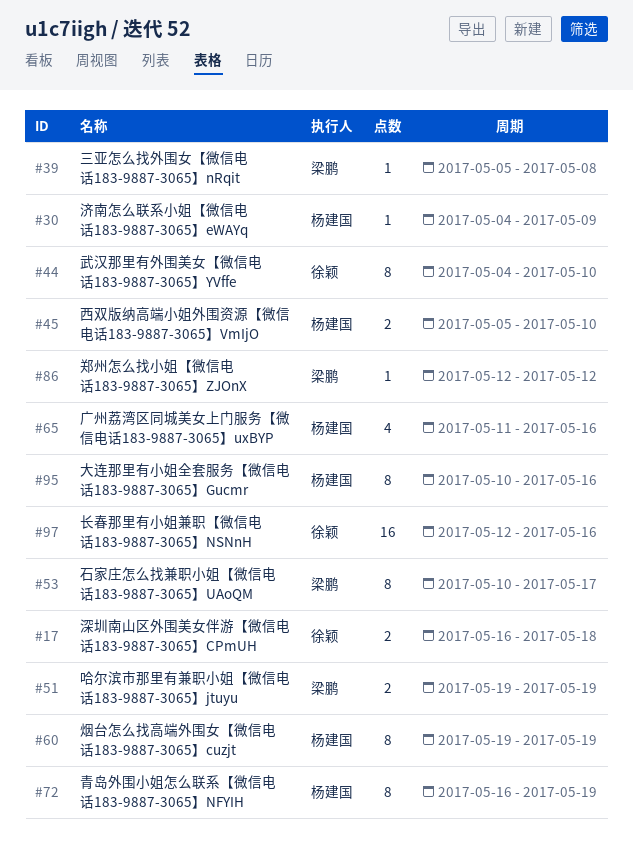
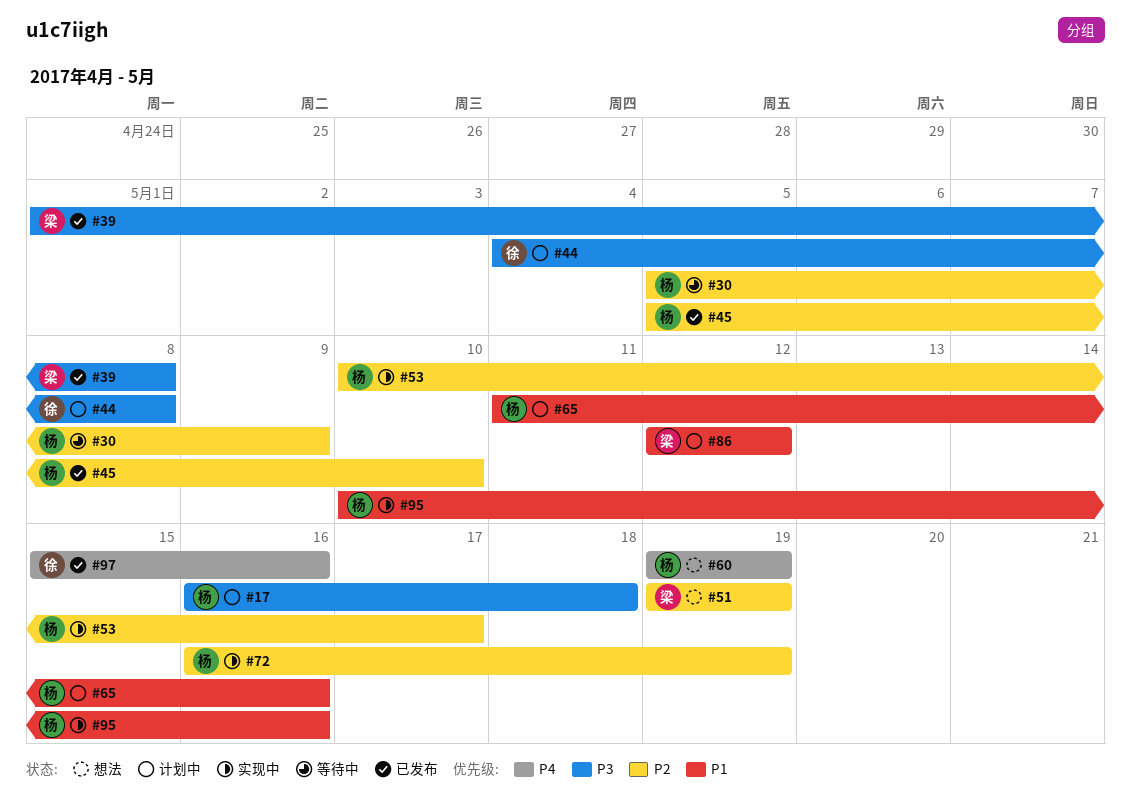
#17, owner: 徐颖 -> 杨建国
#30, start: May 4 -> May 5
#39, start: May 5 -> May 1
#44, due: May 10 -> May 8
#53, owner: 梁鹏 -> 杨建国
#97, start: May 12 -> May 15

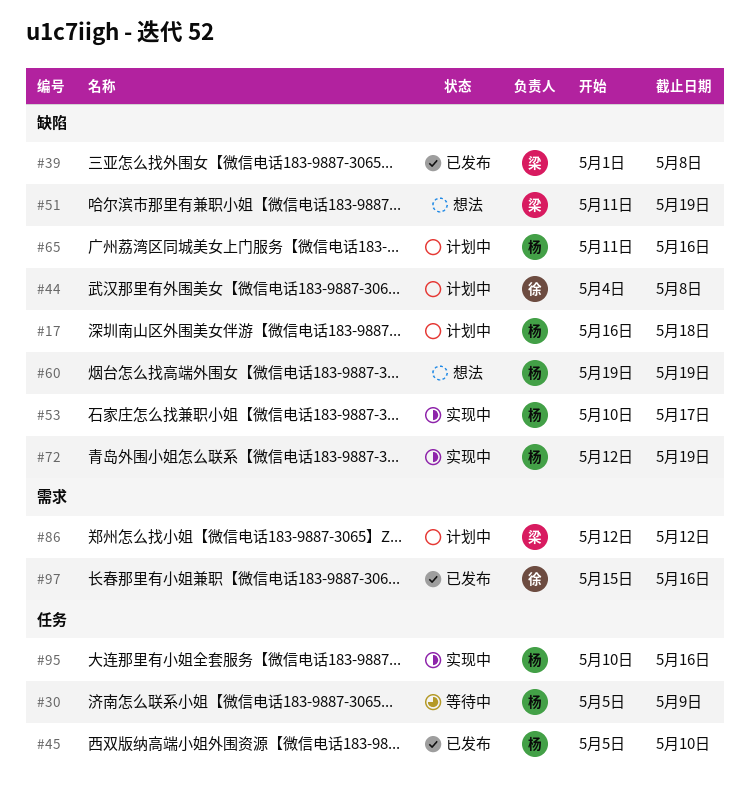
#51, start: May 19 -> May 11
#72, start: May 16 -> May 12

